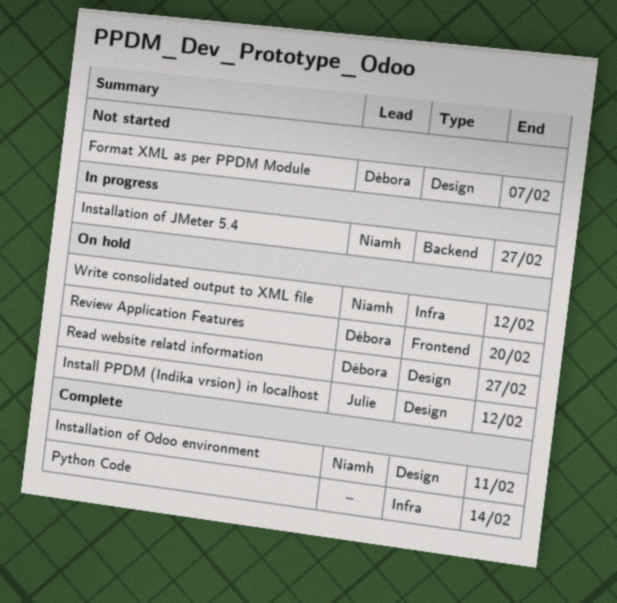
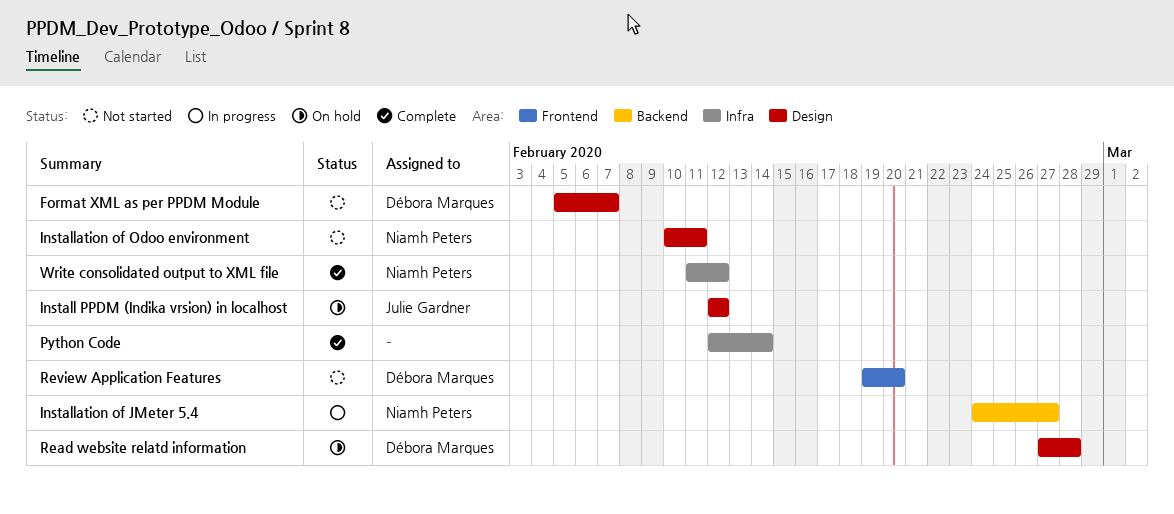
Installation of Odoo environment, status: Complete -> Not started
Read website relatd information, due: Feb 27 -> Feb 28
Review Application Features, status: On hold -> Not started
Write consolidated output to XML file, status: On hold -> Complete

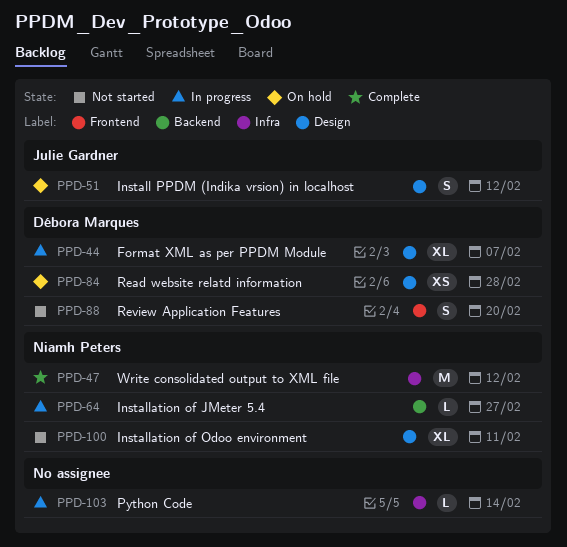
Format XML as per PPDM Module, status: Not started -> In progress
Python Code, status: Complete -> In progress

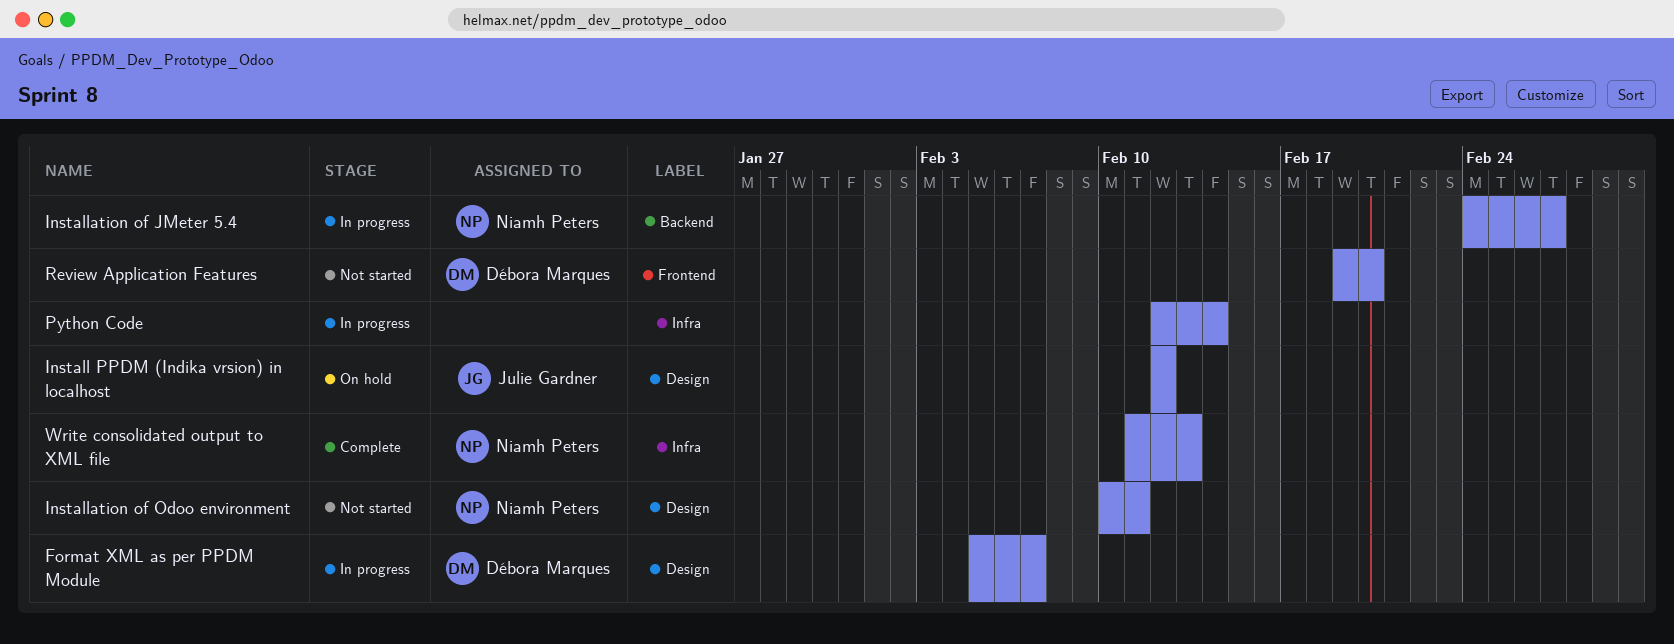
Read website relatd information: present -> none
Write consolidated output to XML file, due: Feb 12 -> Feb 13

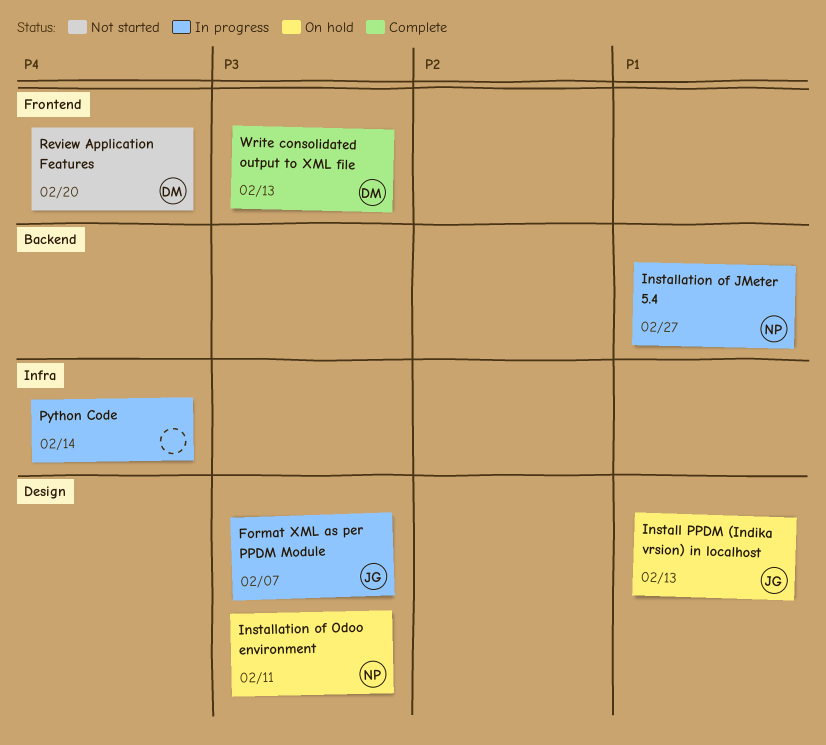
Format XML as per PPDM Module, owner: Débora Marques -> Julie Gardner
Install PPDM (Indika vrsion) in localhost, due: Feb 12 -> Feb 13
Installation of Odoo environment, status: Not started -> On hold
Write consolidated output to XML file, owner: Niamh Peters -> Débora Marques
Write consolidated output to XML file, label: Infra -> Frontend

